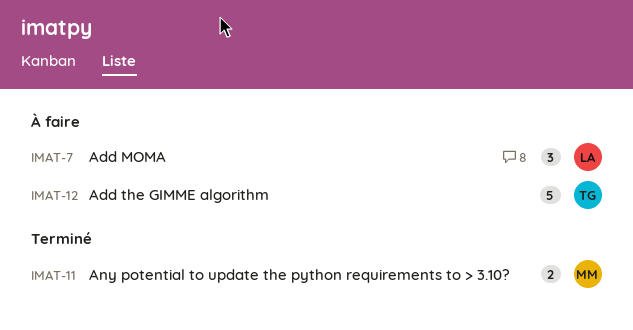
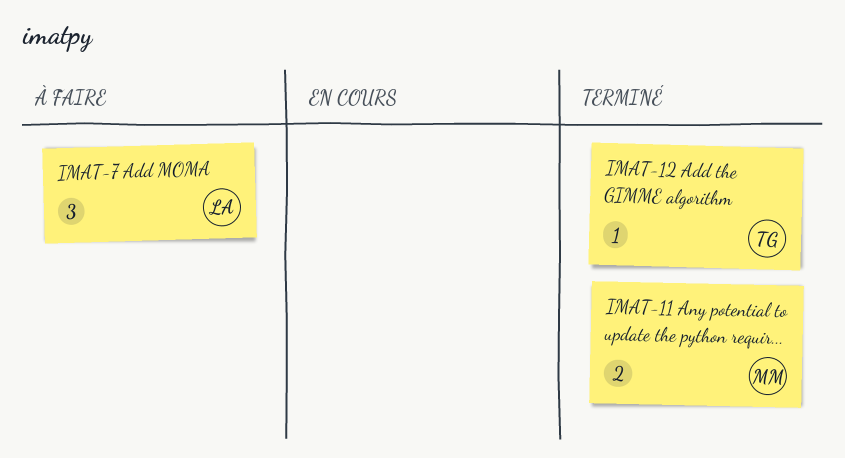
IMAT-12, status: À faire -> Terminé
IMAT-12, estimate: 5 -> 1

